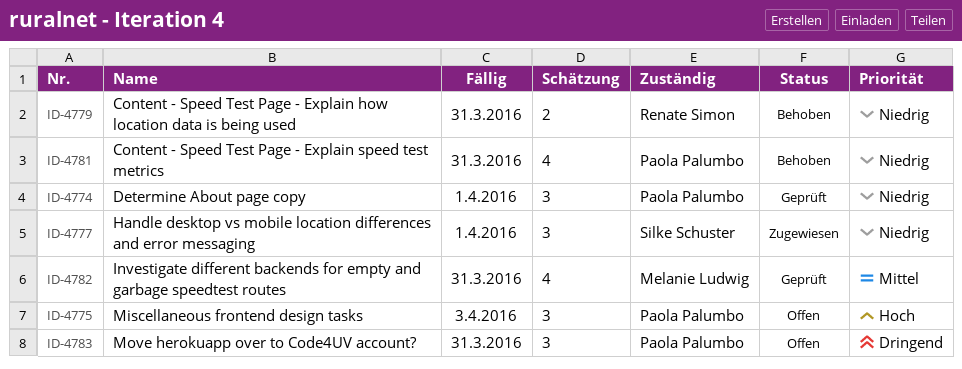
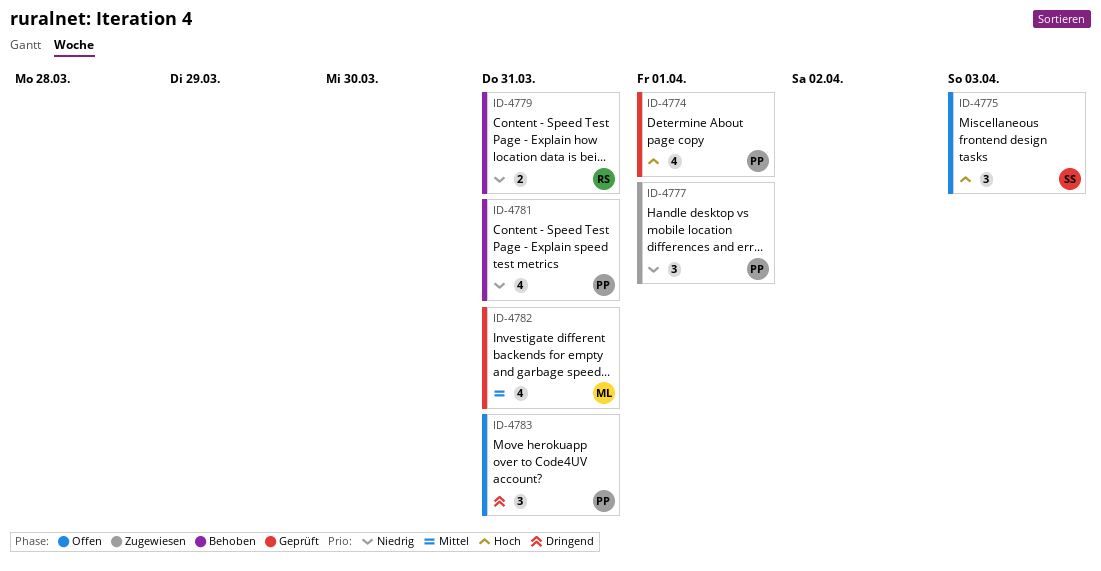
ID-4774, priority: Niedrig -> Hoch
ID-4774, estimate: 3 -> 4
ID-4775, owner: Paola Palumbo -> Silke Schuster
ID-4777, owner: Silke Schuster -> Paola Palumbo

